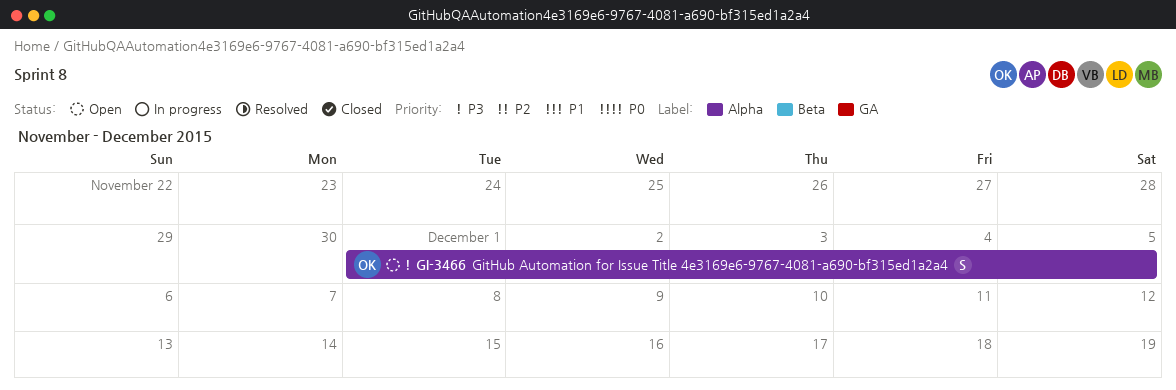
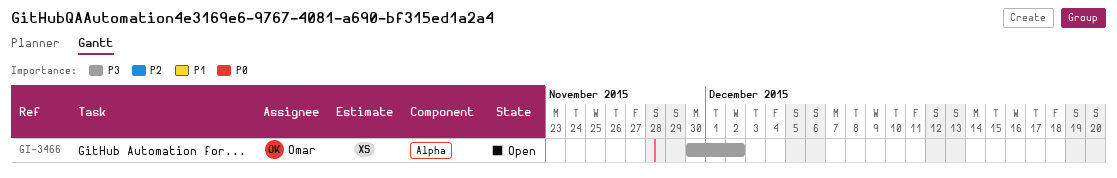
GI-3466, estimate: S -> XS
GI-3466, start: Dec 1 -> Nov 30
GI-3466, due: Dec 5 -> Dec 2

